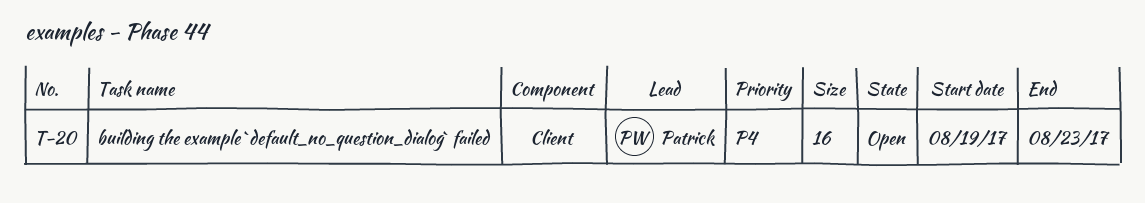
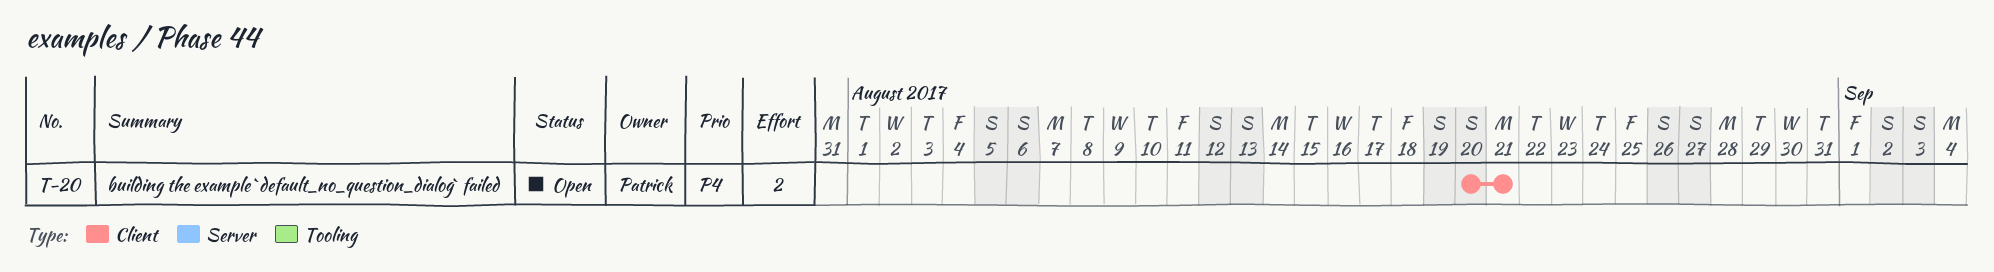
T-20, estimate: 16 -> 2
T-20, start: Aug 19 -> Aug 20
T-20, due: Aug 23 -> Aug 21

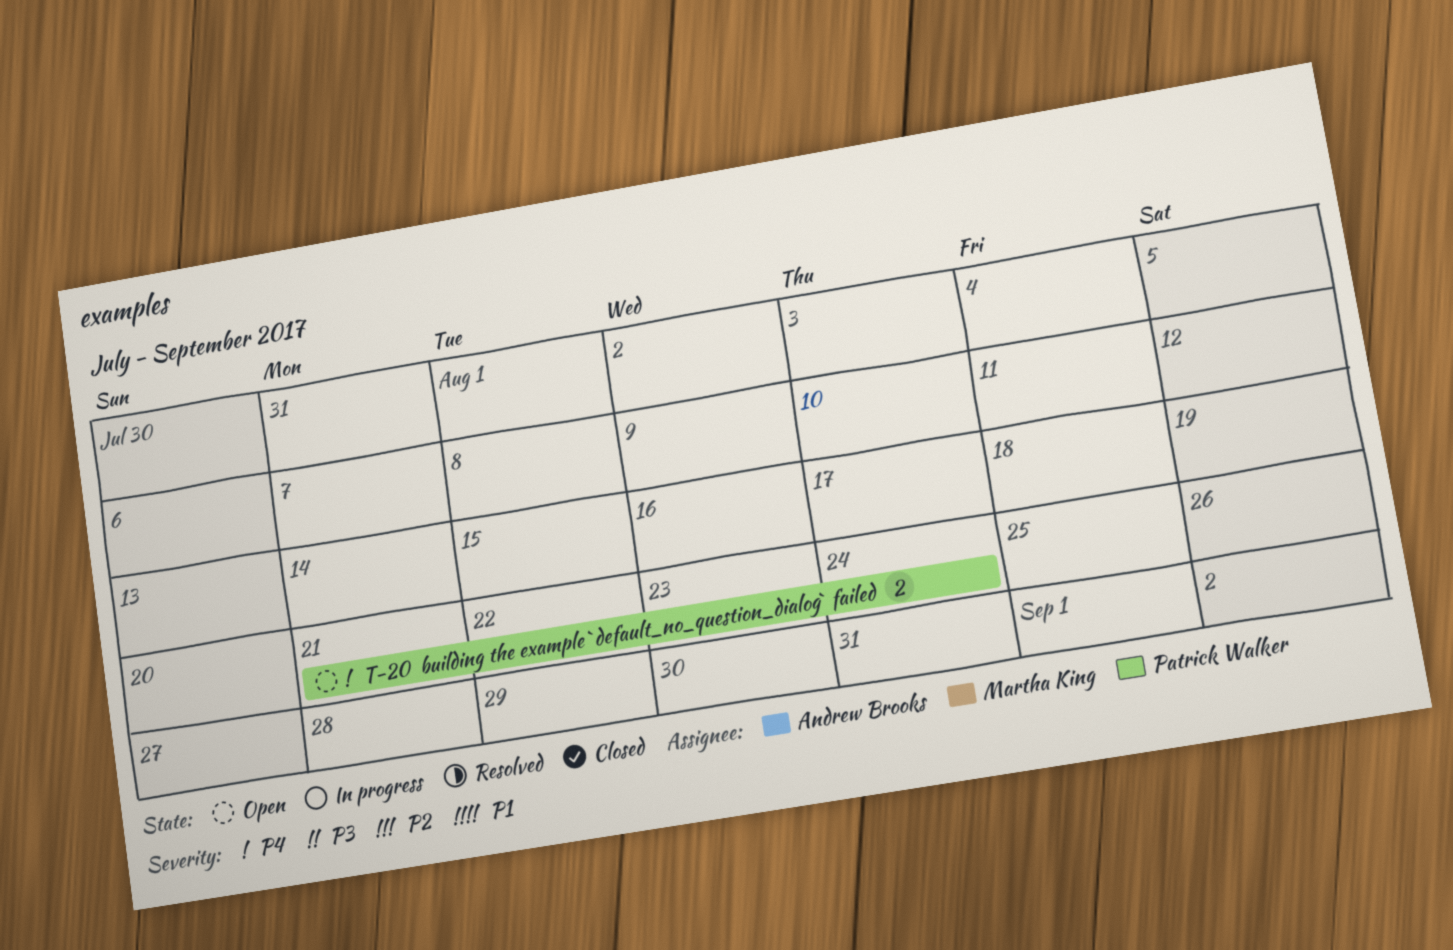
T-20, start: Aug 20 -> Aug 21
T-20, due: Aug 21 -> Aug 24

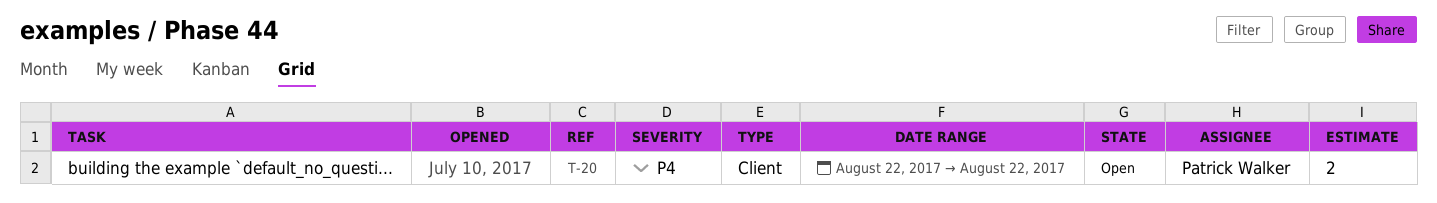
T-20, start: Aug 21 -> Aug 22
T-20, due: Aug 24 -> Aug 22

